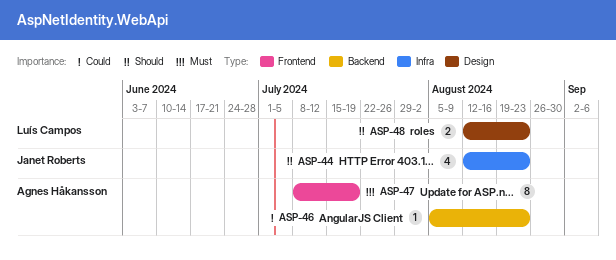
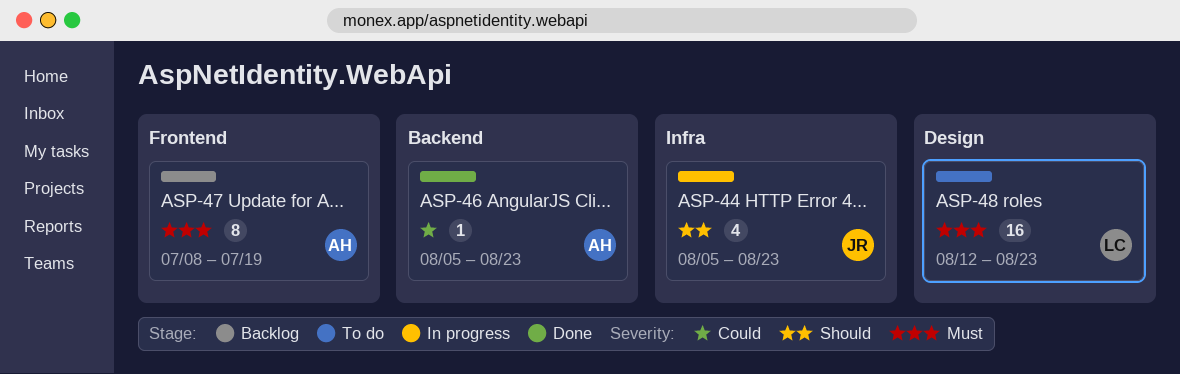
ASP-44, start: Aug 12 -> Aug 5
ASP-48, priority: Should -> Must
ASP-48, estimate: 2 -> 16

